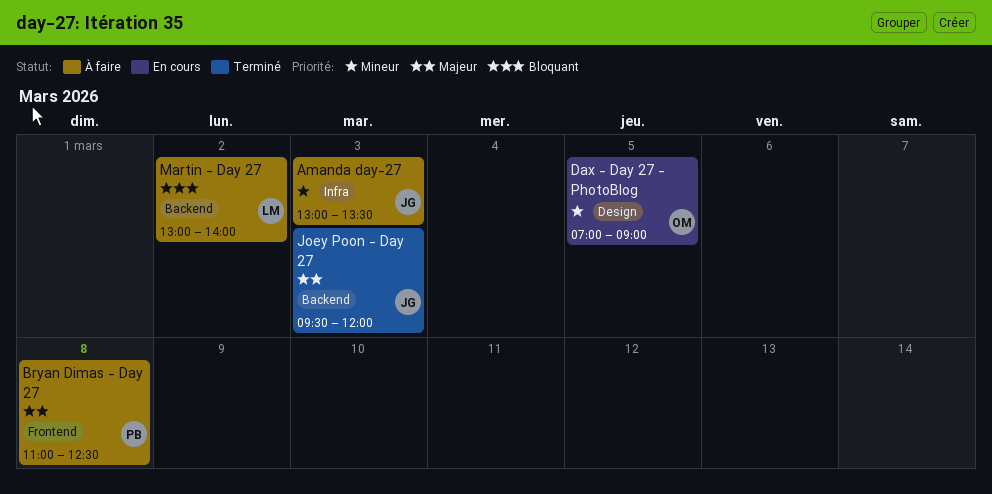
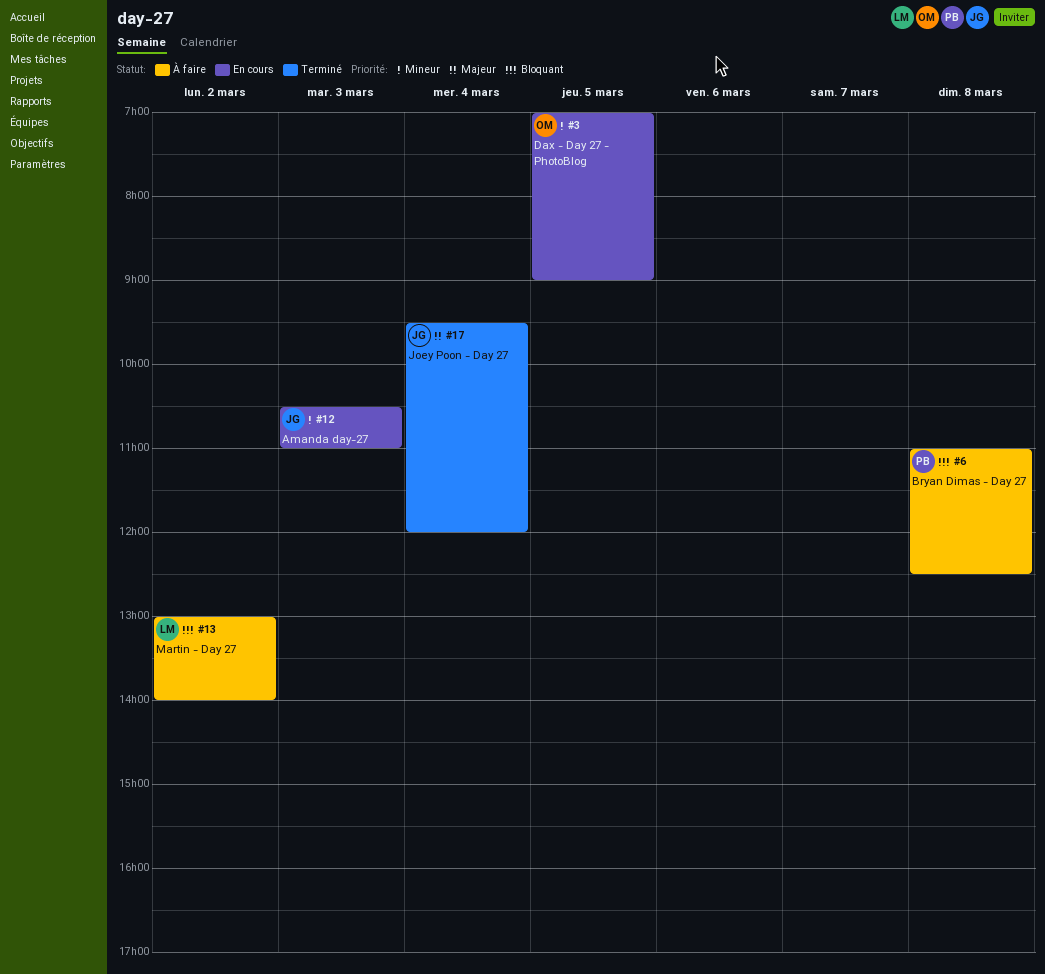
Amanda day-27, status: À faire -> En cours
Amanda day-27, begins: 13:00 -> 10:30
Amanda day-27, ends: 13:30 -> 11:00
Bryan Dimas - Day 27, priority: Majeur -> Bloquant
Joey Poon - Day 27, day: Mar 3 -> Mar 4

